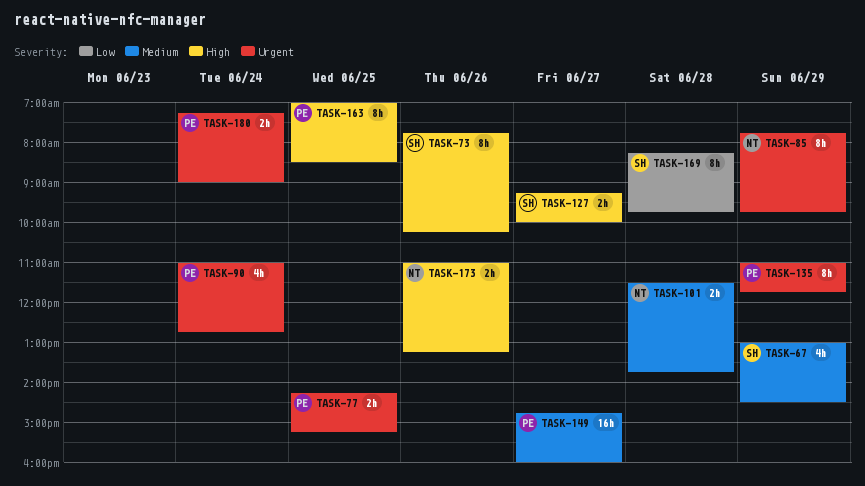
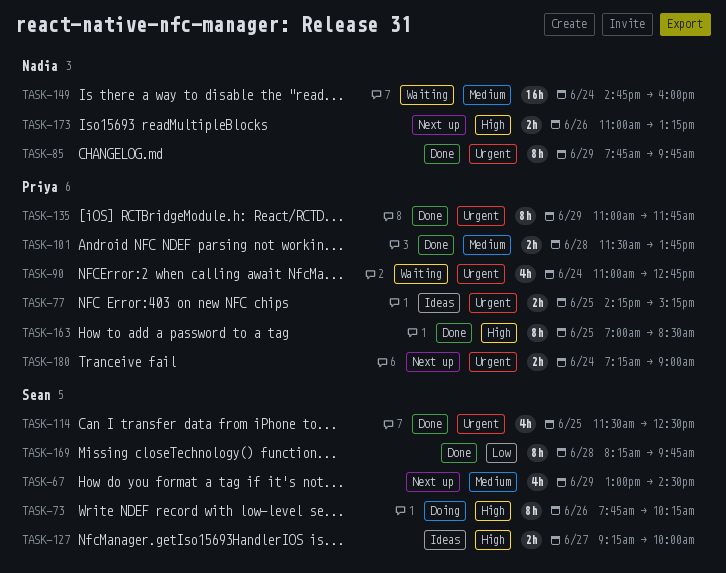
TASK-101, owner: Nadia -> Priya
TASK-114: none -> present
TASK-149, owner: Priya -> Nadia
TASK-149, day: Jun 27 -> Jun 24

